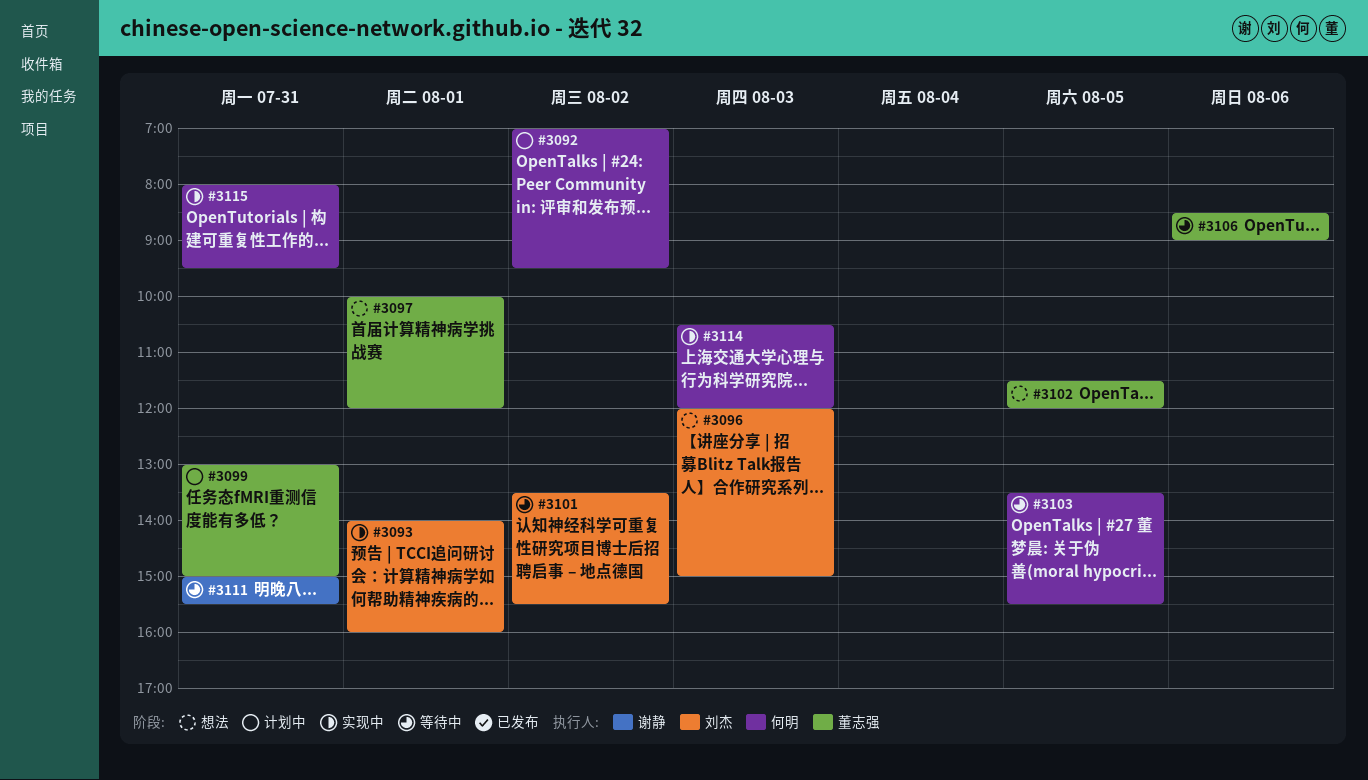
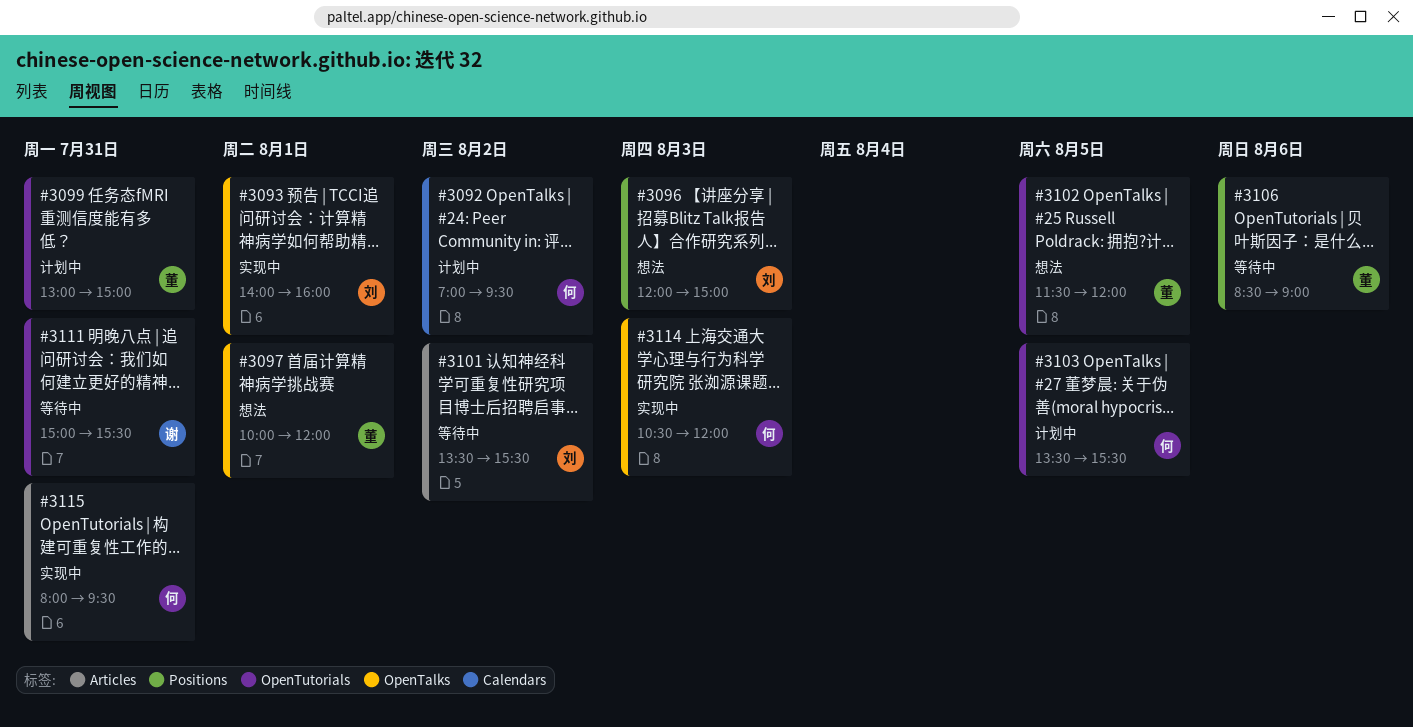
#3103, status: 等待中 -> 计划中

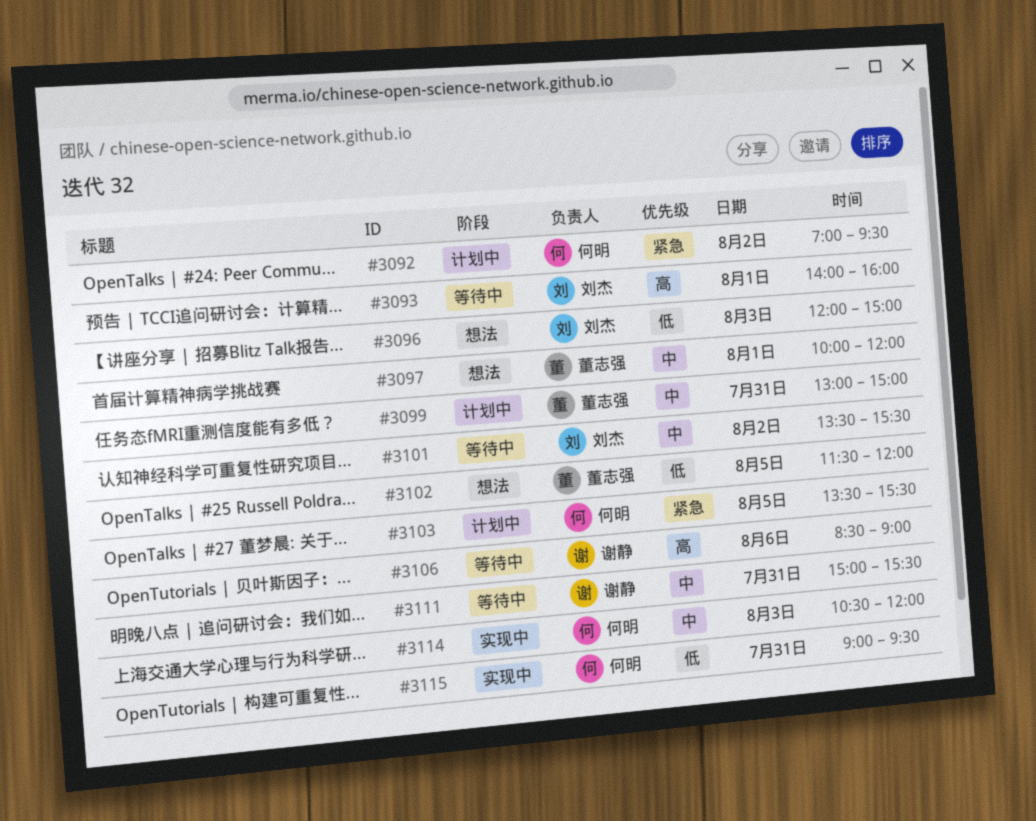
#3093, status: 实现中 -> 等待中
#3106, owner: 董志强 -> 谢静
#3115, begins: 08:00 -> 09:00

